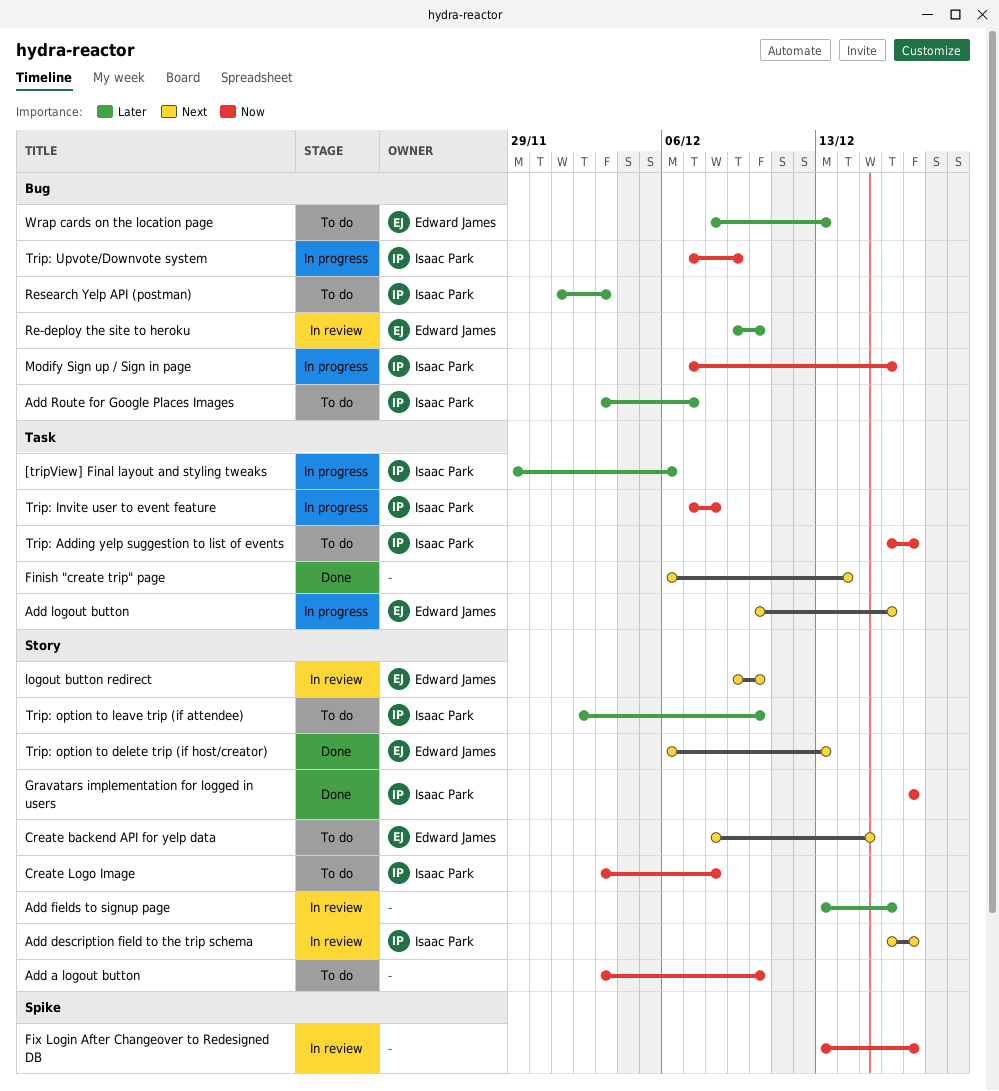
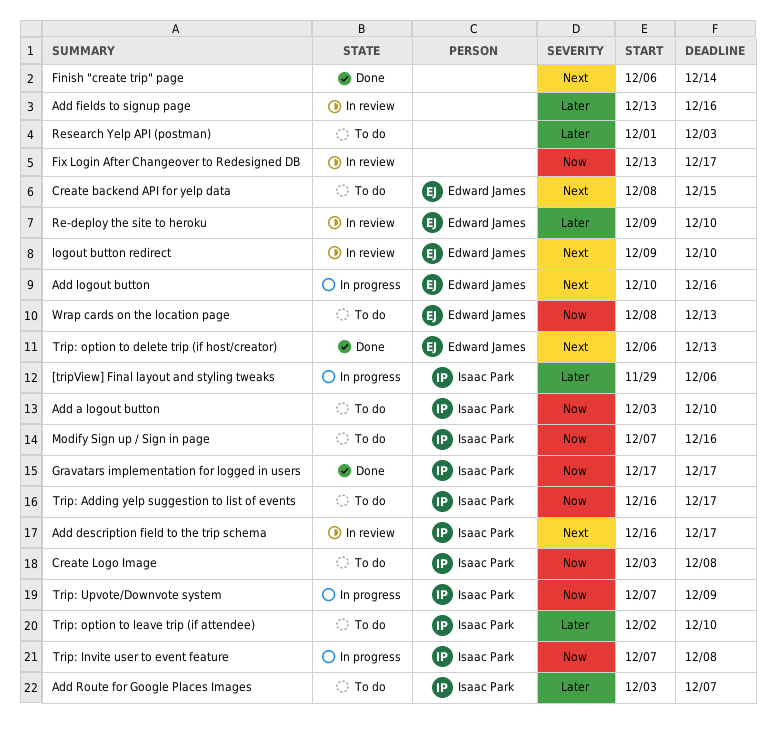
Add a logout button, owner: none -> Isaac Park
Modify Sign up / Sign in page, status: In progress -> To do
Research Yelp API (postman), owner: Isaac Park -> none
Wrap cards on the location page, priority: Later -> Now

